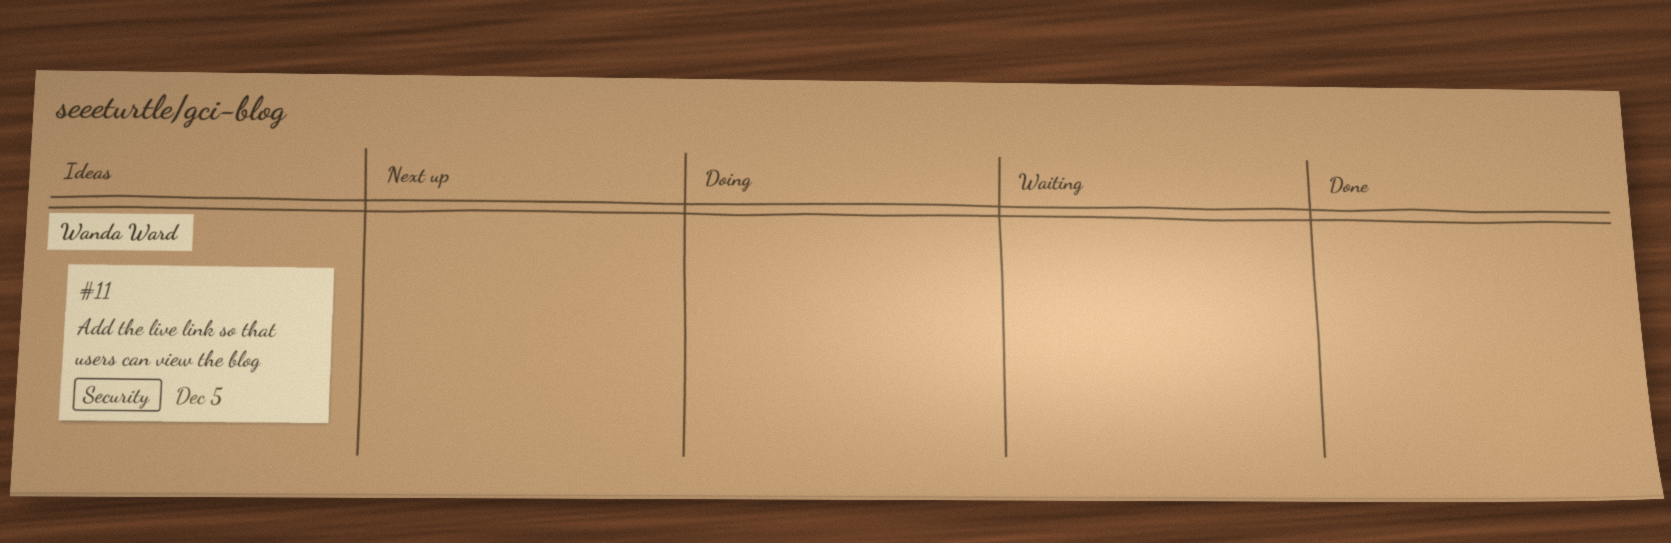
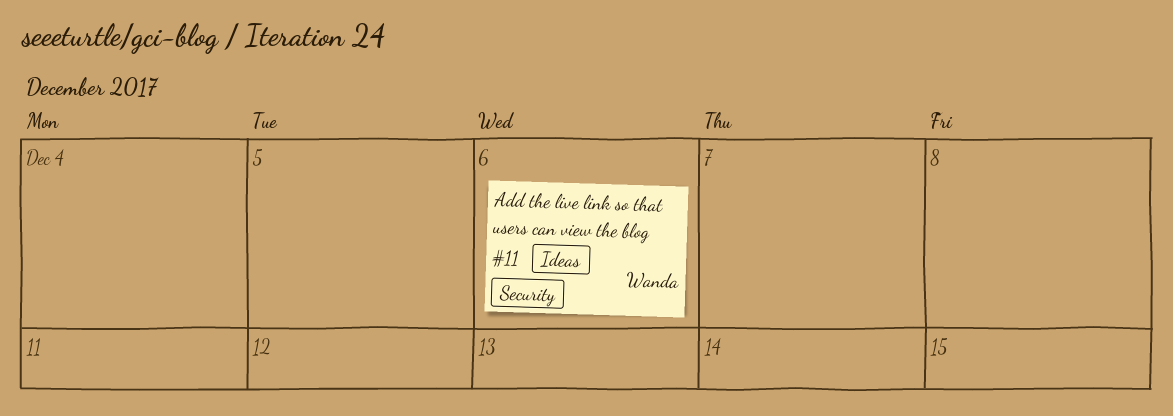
#11, due: Dec 5 -> Dec 6

